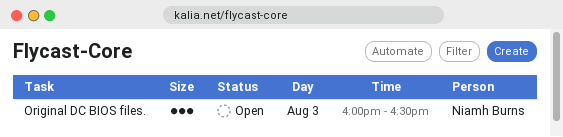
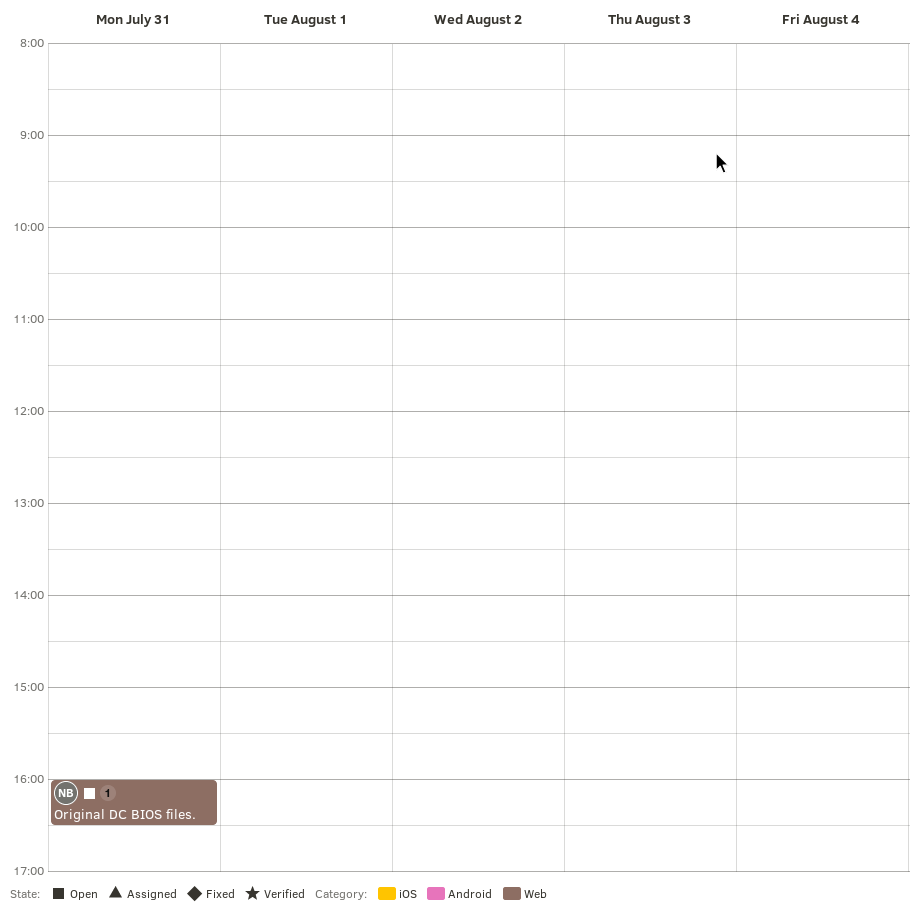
Original DC BIOS files., estimate: 3 -> 1
Original DC BIOS files., day: Aug 3 -> Jul 31

